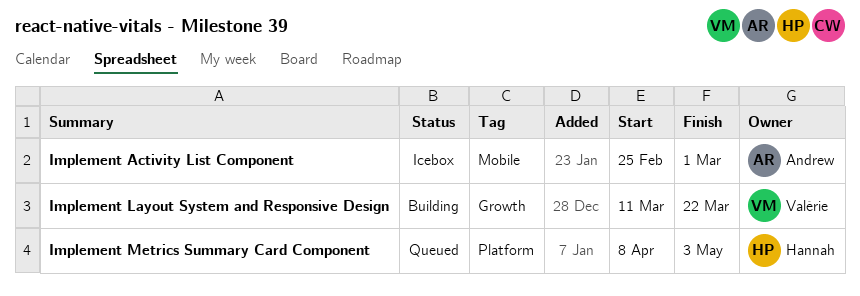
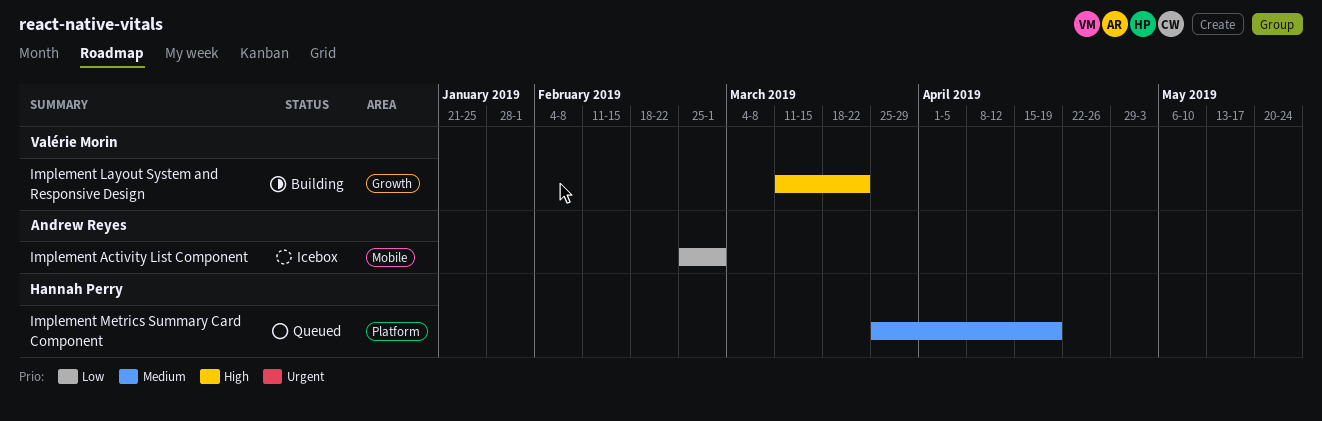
Implement Metrics Summary Card Component, start: Apr 8 -> Mar 25
Implement Metrics Summary Card Component, due: May 3 -> Apr 19

